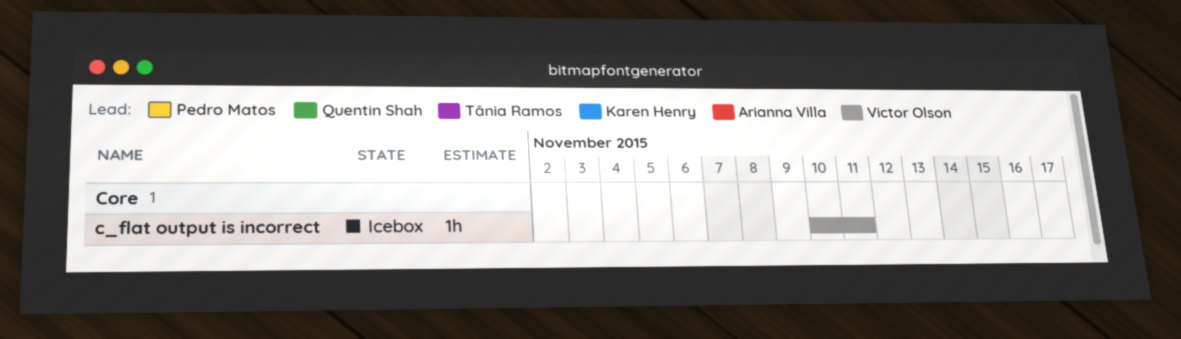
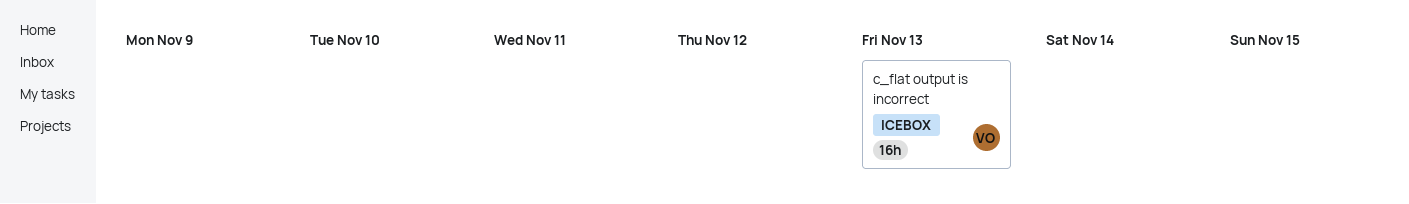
c_flat output is incorrect, estimate: 1h -> 16h
c_flat output is incorrect, due: Nov 11 -> Nov 13

